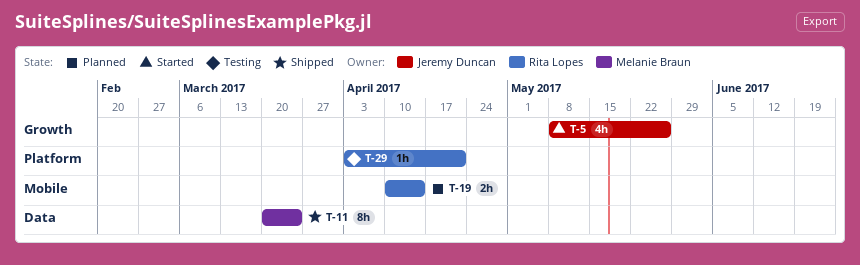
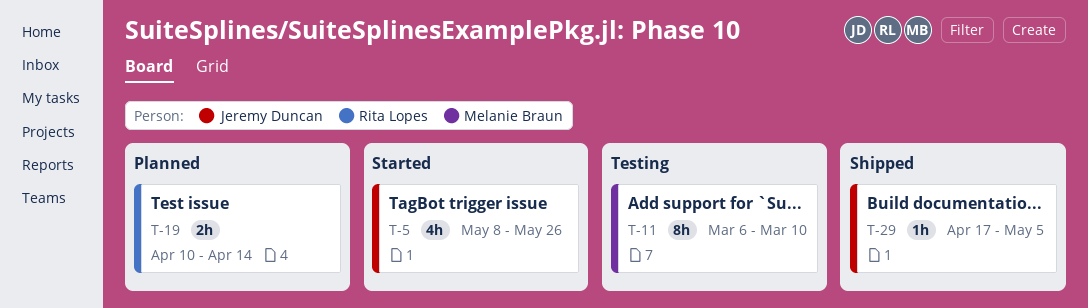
T-11, status: Shipped -> Testing
T-11, start: Mar 20 -> Mar 6
T-11, due: Mar 24 -> Mar 10
T-29, status: Testing -> Shipped
T-29, owner: Rita Lopes -> Jeremy Duncan
T-29, start: Apr 3 -> Apr 17
T-29, due: Apr 21 -> May 5

